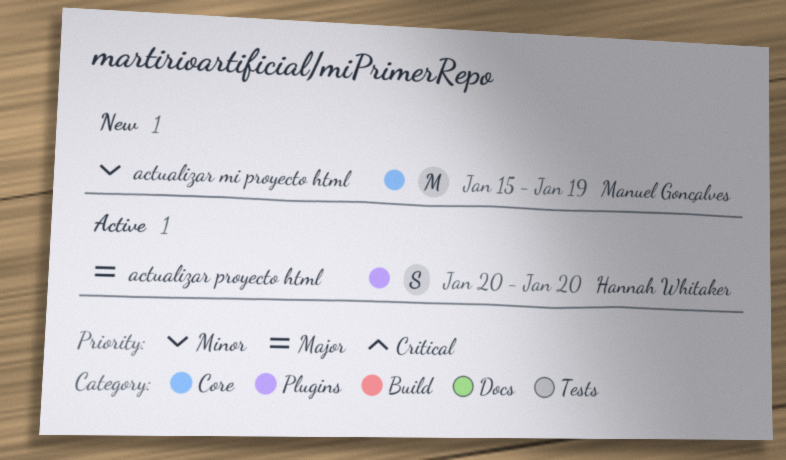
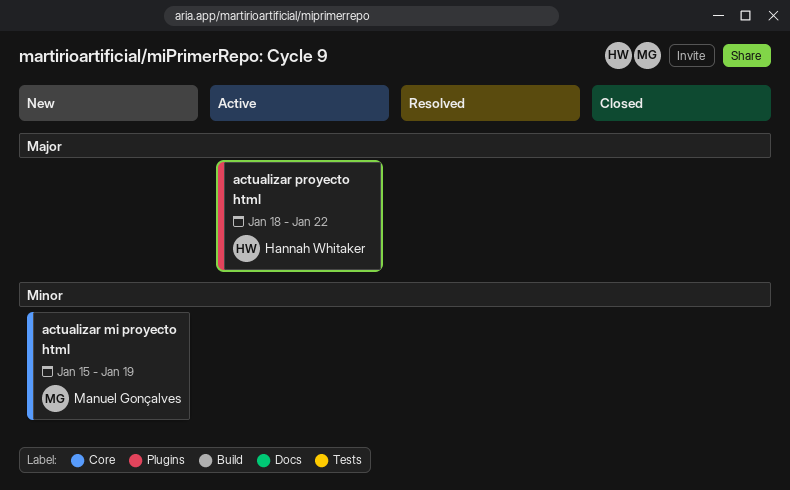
actualizar proyecto html, start: Jan 20 -> Jan 18
actualizar proyecto html, due: Jan 20 -> Jan 22

